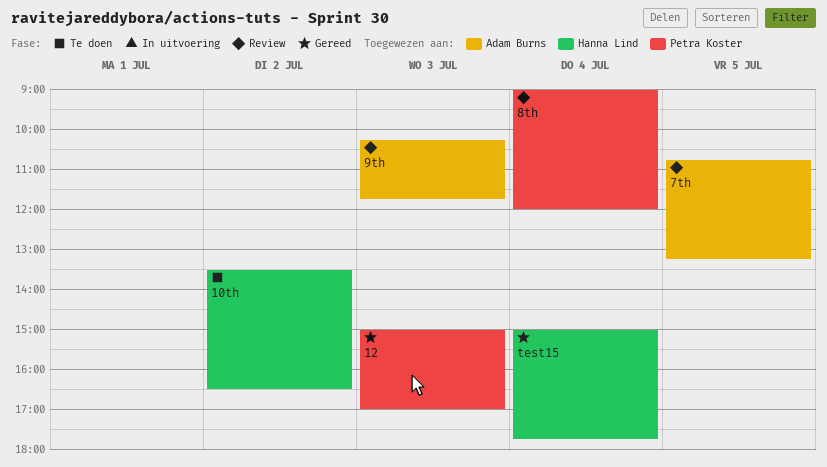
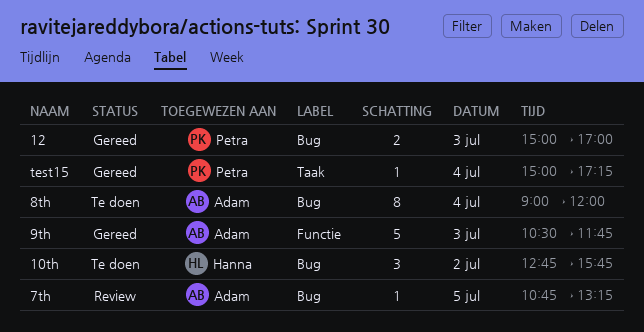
10th, begins: 13:30 -> 12:45
10th, ends: 16:30 -> 15:45
8th, status: Review -> Te doen
8th, owner: Petra Koster -> Adam Burns
9th, status: Review -> Gereed
9th, begins: 10:15 -> 10:30
test15, owner: Hanna Lind -> Petra Koster
test15, ends: 17:45 -> 17:15

